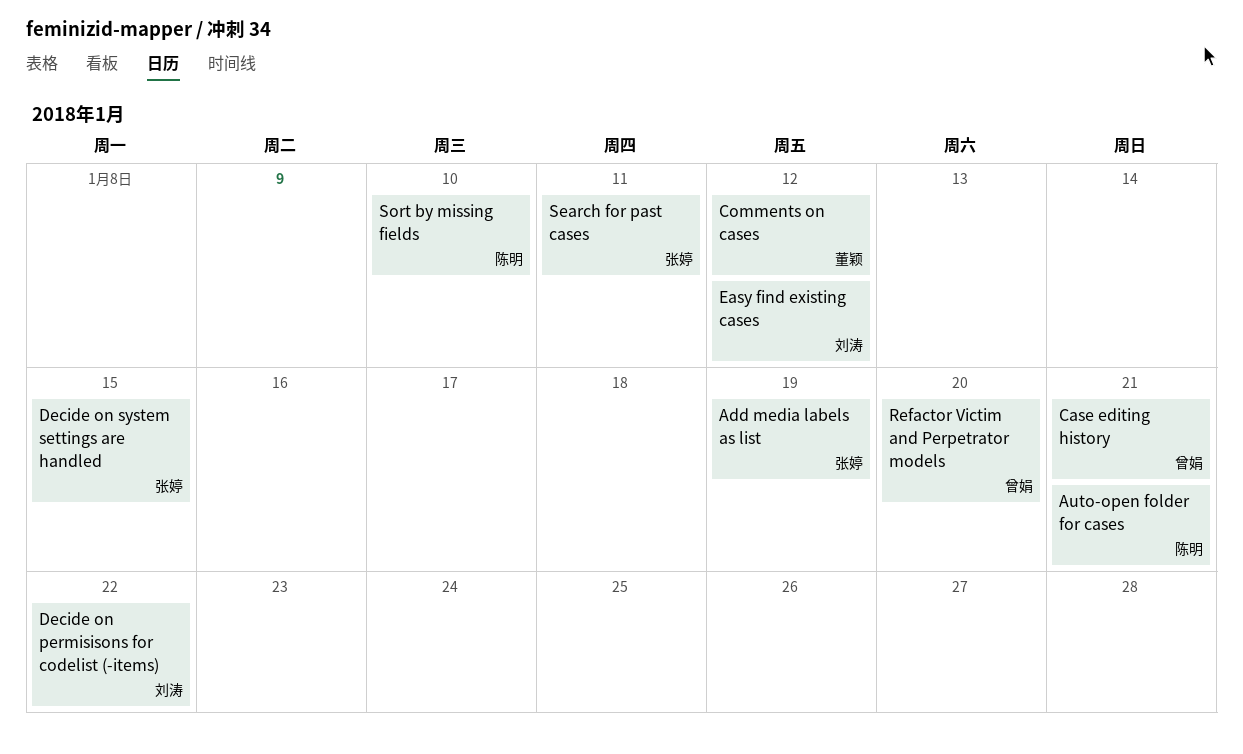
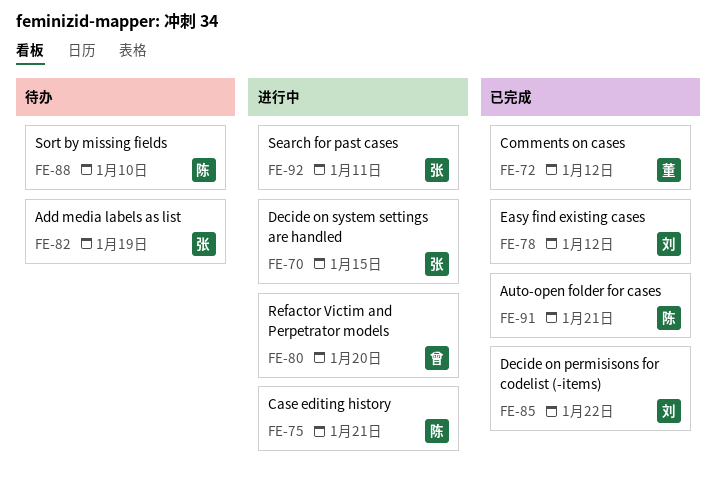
Case editing history, owner: 曾娟 -> 陈明

